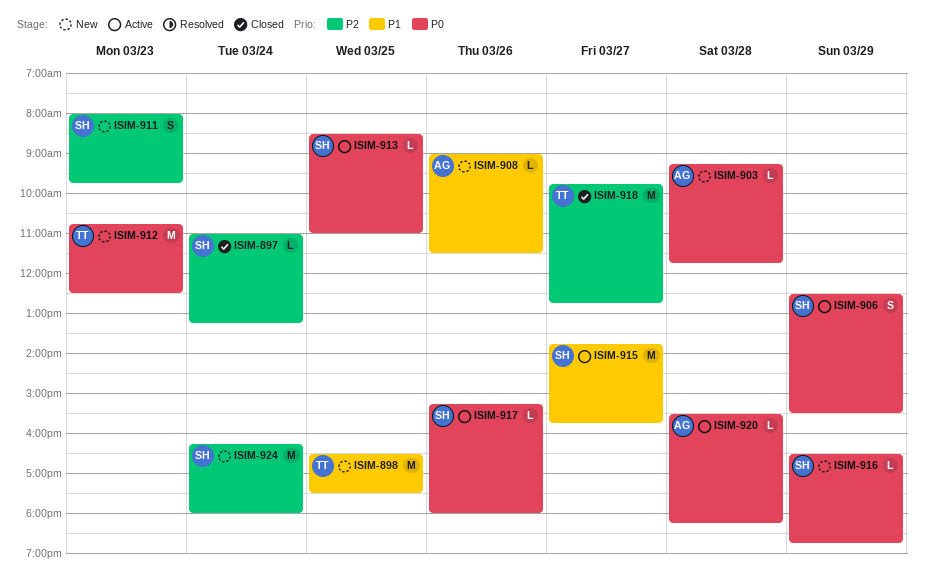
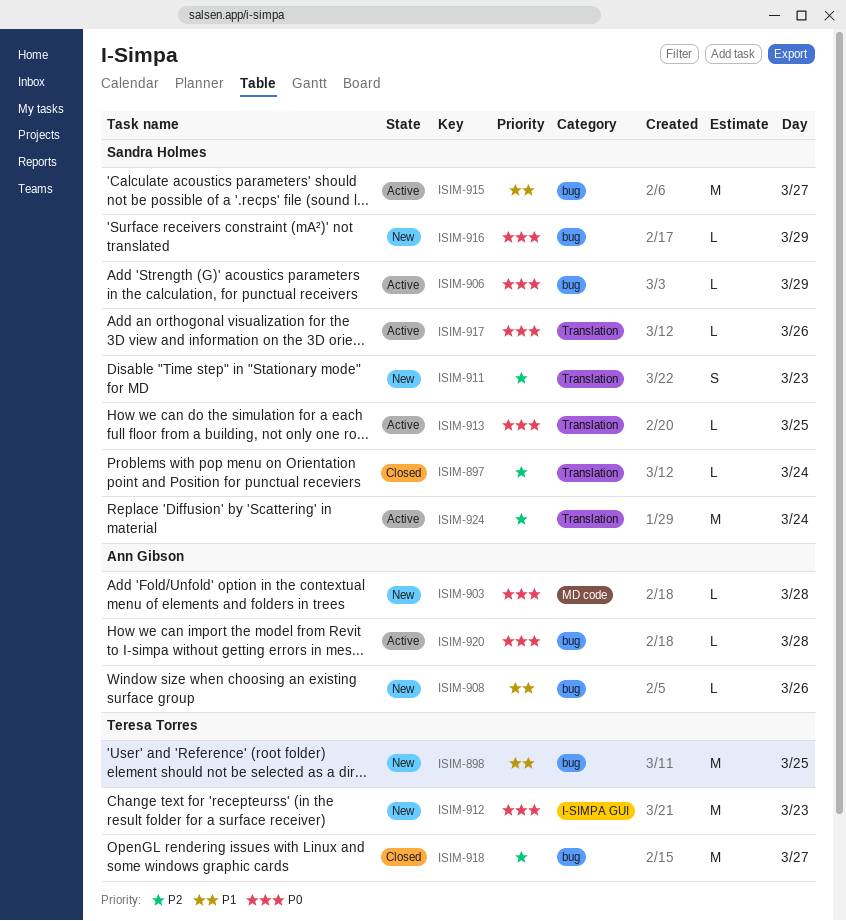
ISIM-906, estimate: S -> L
ISIM-924, status: New -> Active

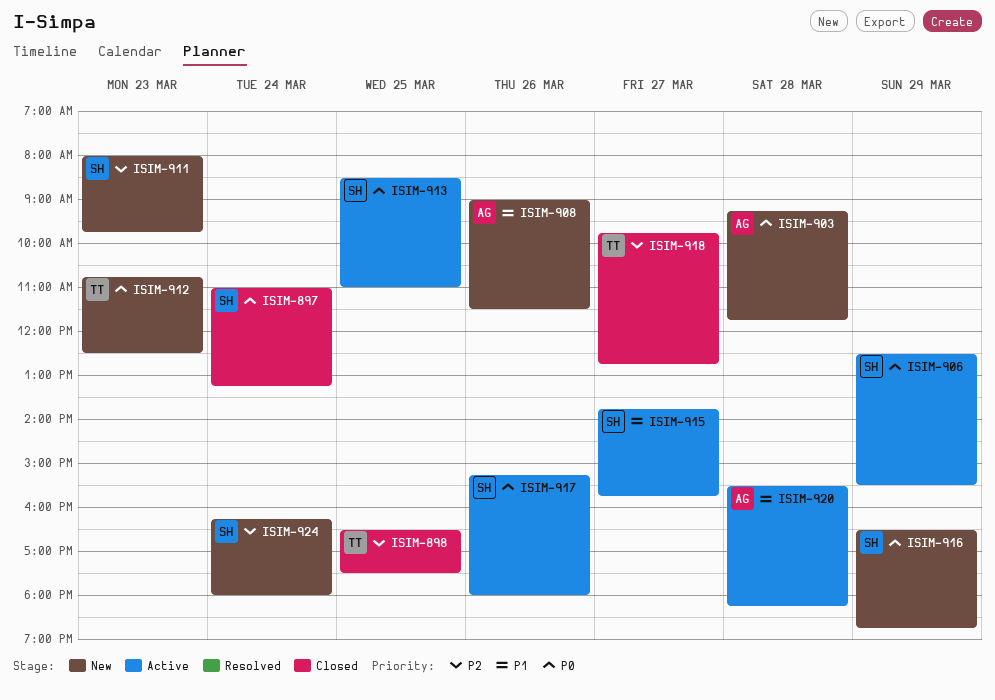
ISIM-897, priority: P2 -> P0
ISIM-898, status: New -> Closed
ISIM-898, priority: P1 -> P2
ISIM-920, priority: P0 -> P1
ISIM-924, status: Active -> New

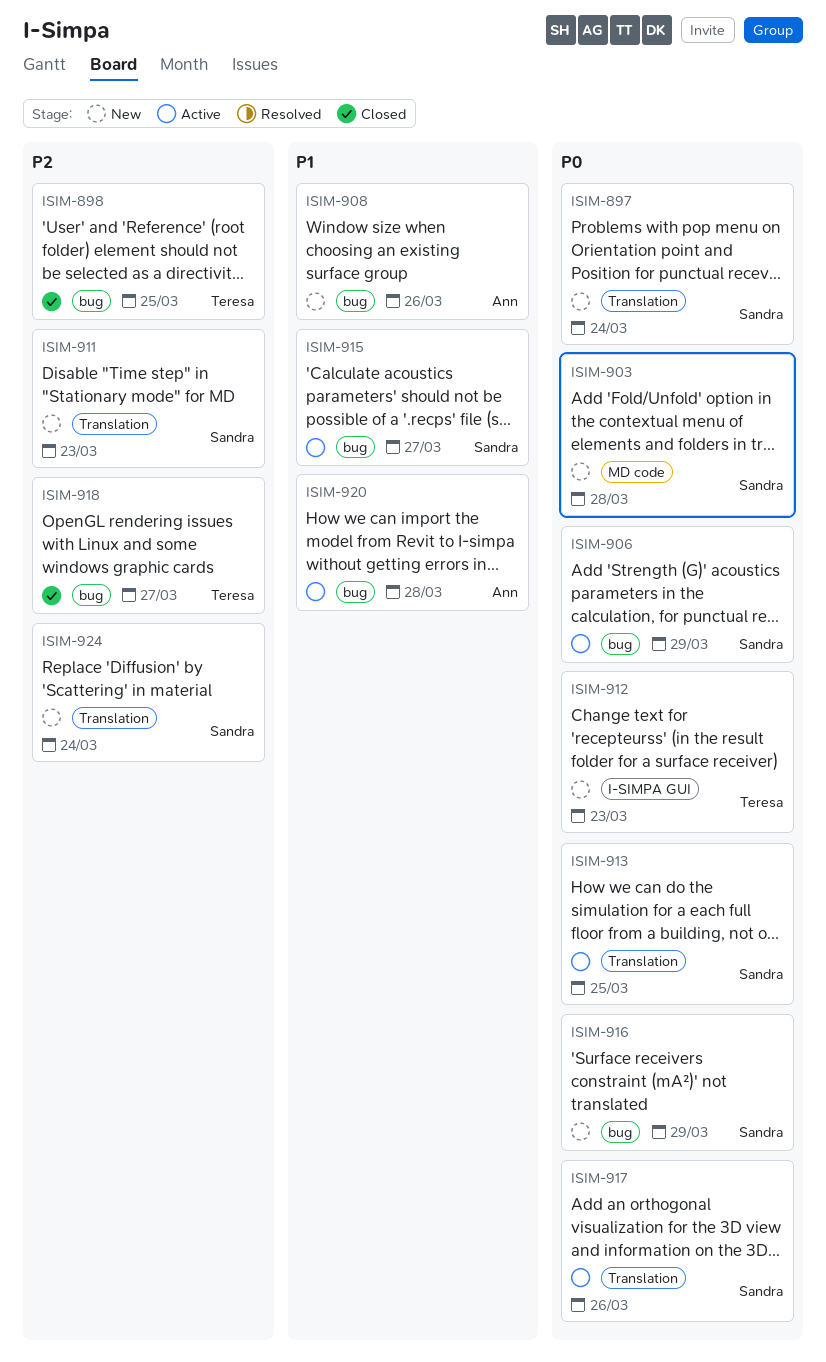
ISIM-897, status: Closed -> New
ISIM-903, owner: Ann -> Sandra

